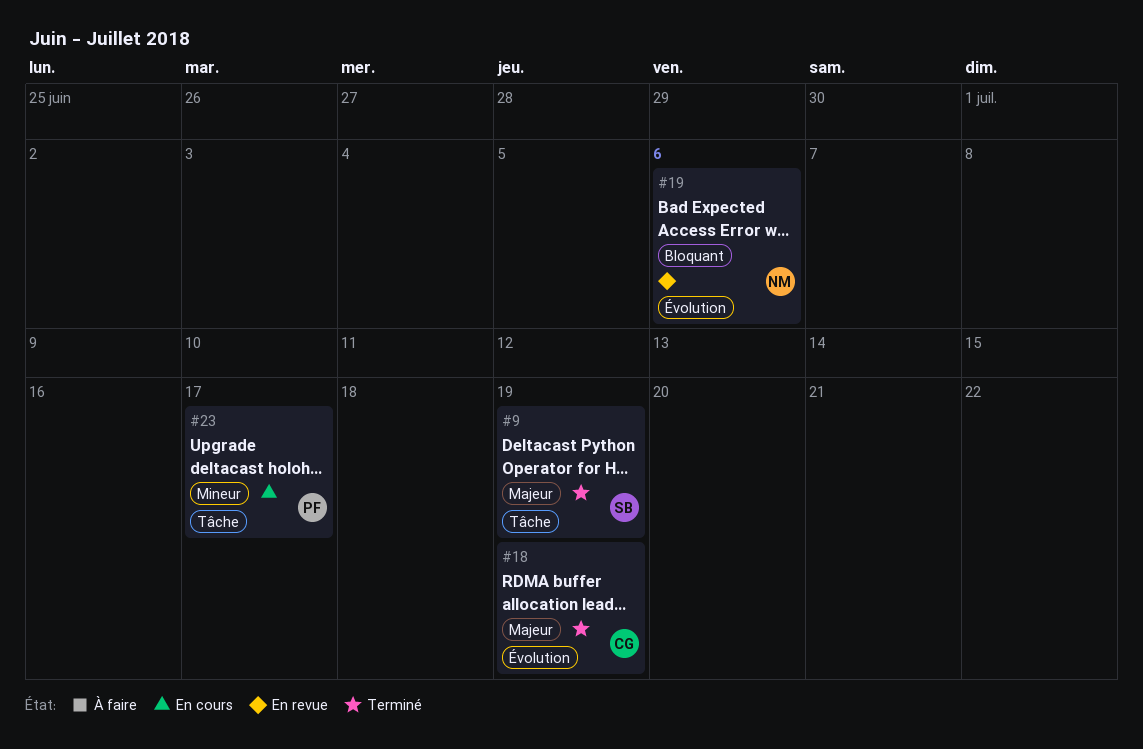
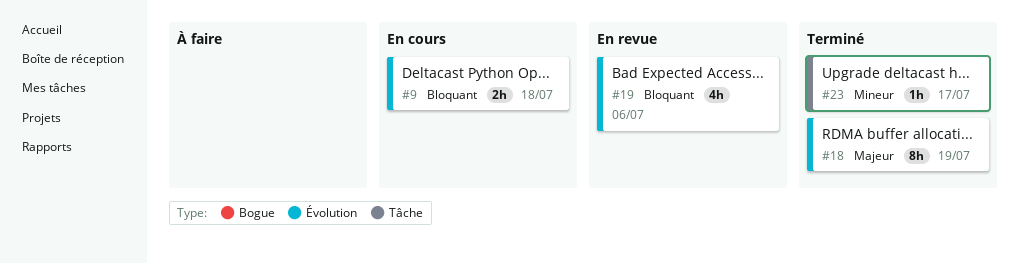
#9, status: Terminé -> En cours
#9, priority: Majeur -> Bloquant
#9, label: Tâche -> Évolution
#9, due: Jul 19 -> Jul 18
#23, status: En cours -> Terminé

